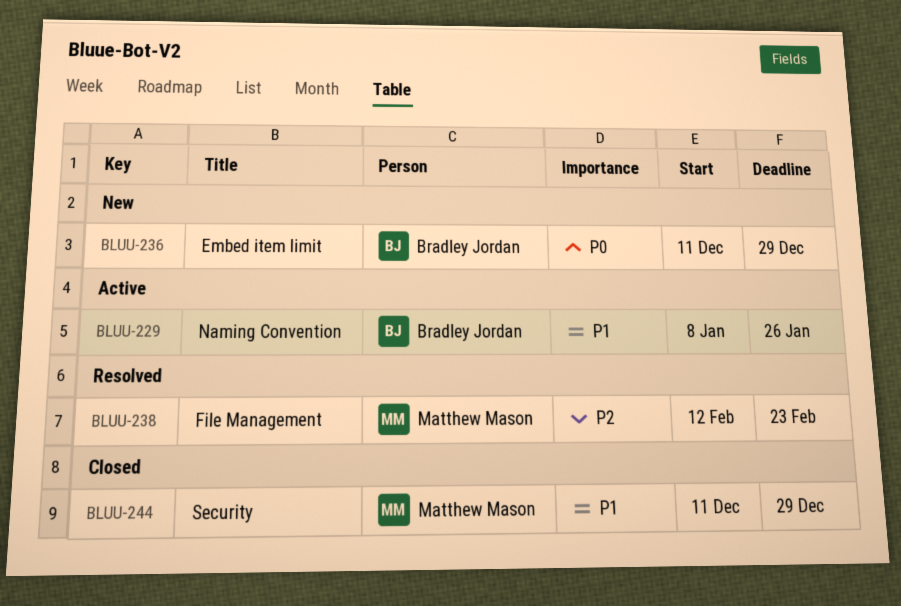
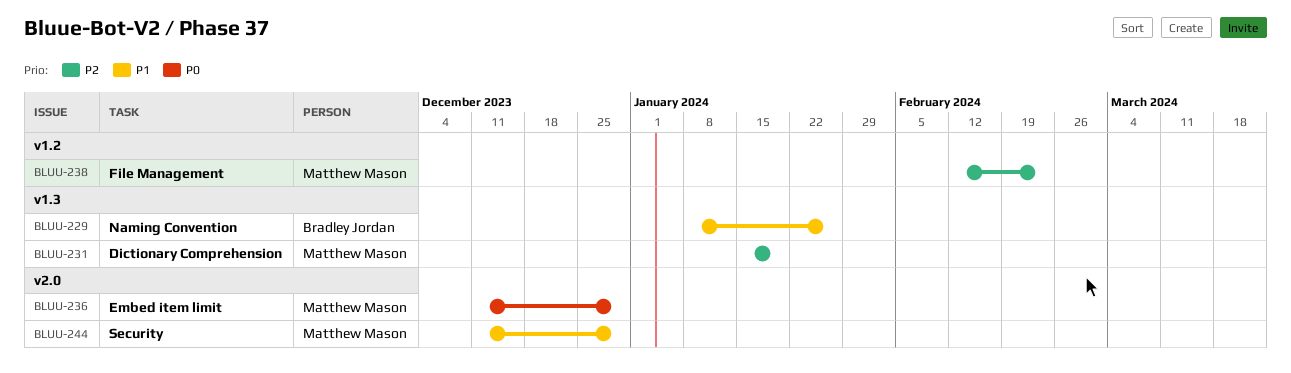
BLUU-231: none -> present
BLUU-236, owner: Bradley Jordan -> Matthew Mason

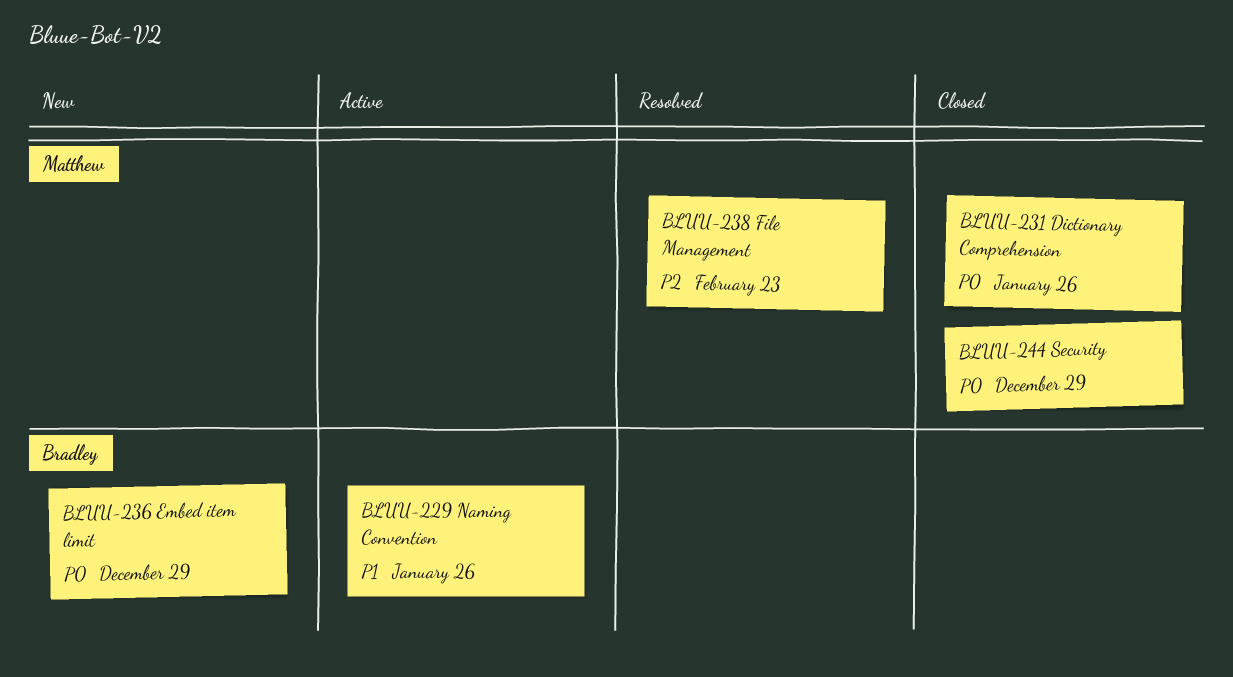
BLUU-231, priority: P2 -> P0
BLUU-231, due: Jan 19 -> Jan 26
BLUU-236, owner: Matthew Mason -> Bradley Jordan
BLUU-244, priority: P1 -> P0

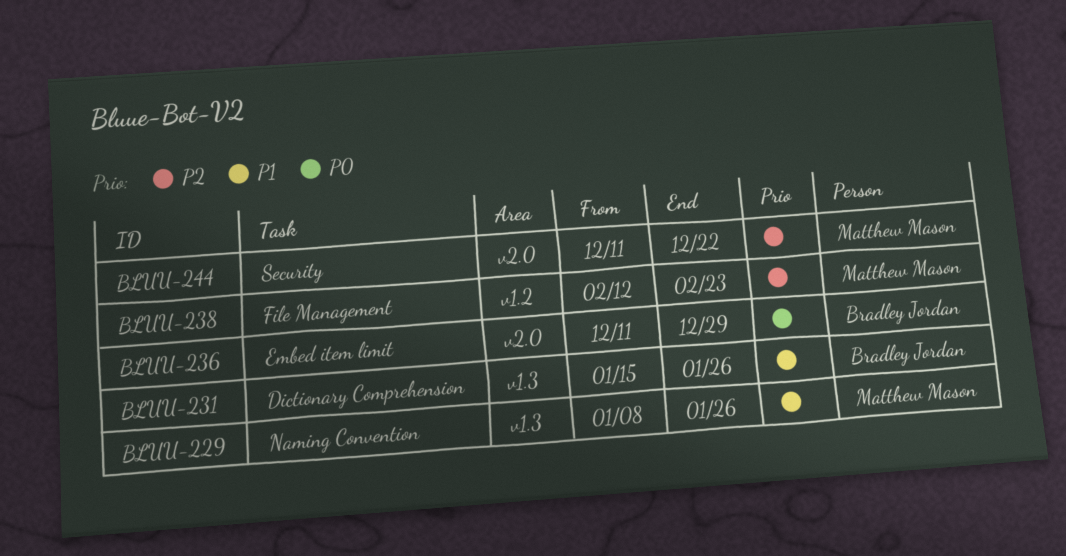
BLUU-229, owner: Bradley Jordan -> Matthew Mason
BLUU-231, owner: Matthew Mason -> Bradley Jordan
BLUU-231, priority: P0 -> P1
BLUU-244, priority: P0 -> P2
BLUU-244, due: Dec 29 -> Dec 22

